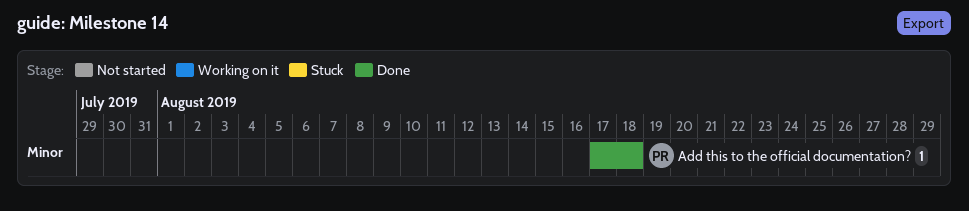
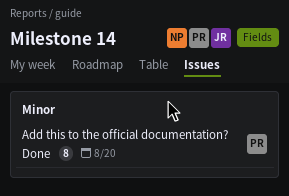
Add this to the official documentation?, estimate: 1 -> 8
Add this to the official documentation?, due: Aug 18 -> Aug 20

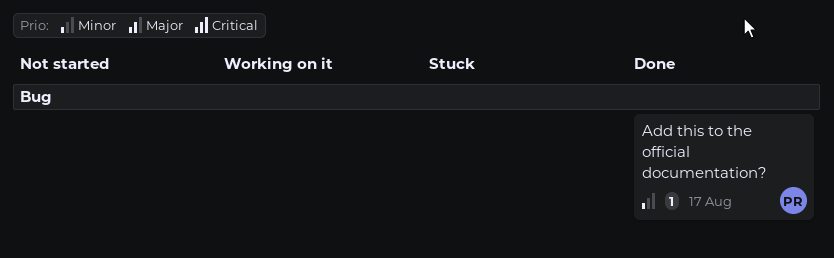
Add this to the official documentation?, estimate: 8 -> 1
Add this to the official documentation?, due: Aug 20 -> Aug 17

